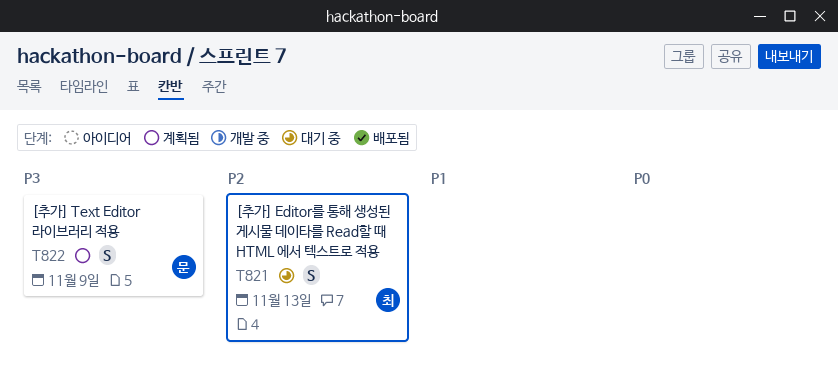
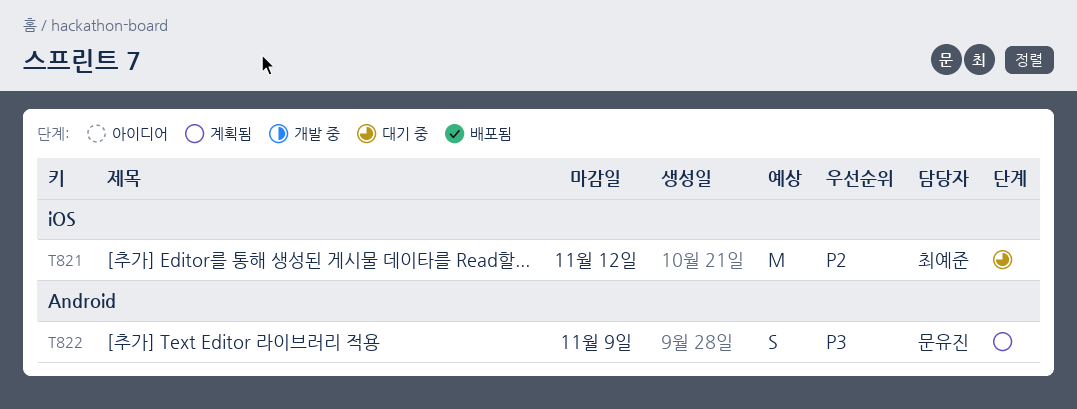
T821, estimate: S -> M
T821, due: Nov 13 -> Nov 12

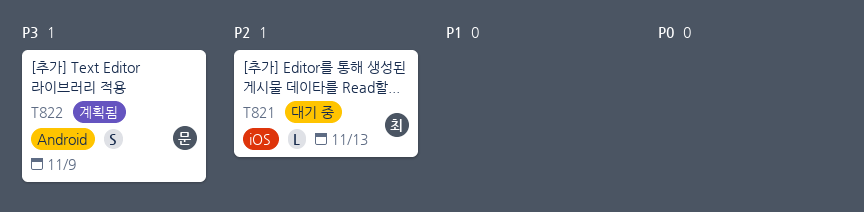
T821, estimate: M -> L
T821, due: Nov 12 -> Nov 13

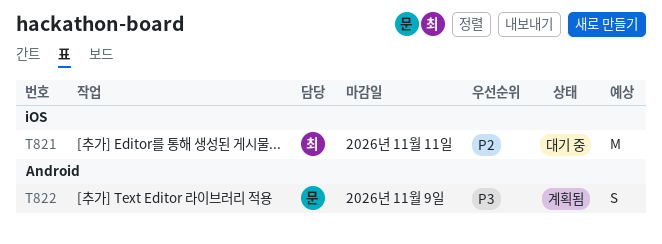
T821, estimate: L -> M
T821, due: Nov 13 -> Nov 11

